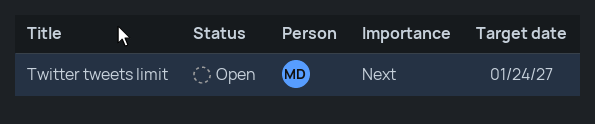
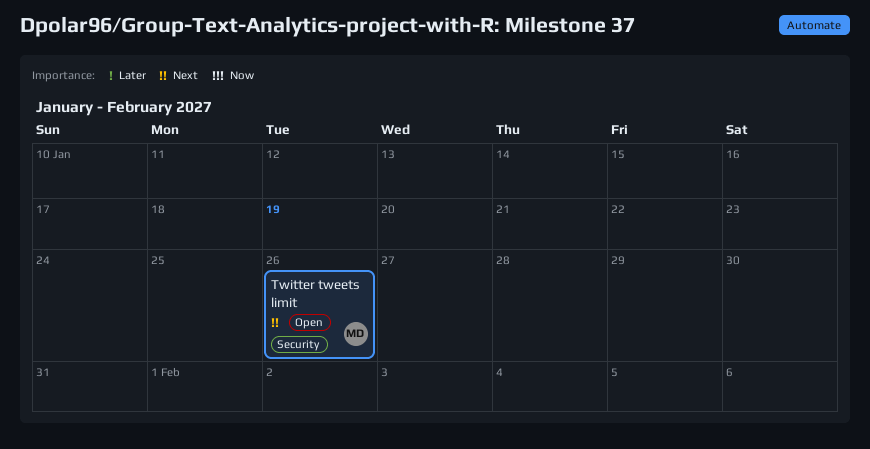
Twitter tweets limit, due: Jan 24 -> Jan 26

